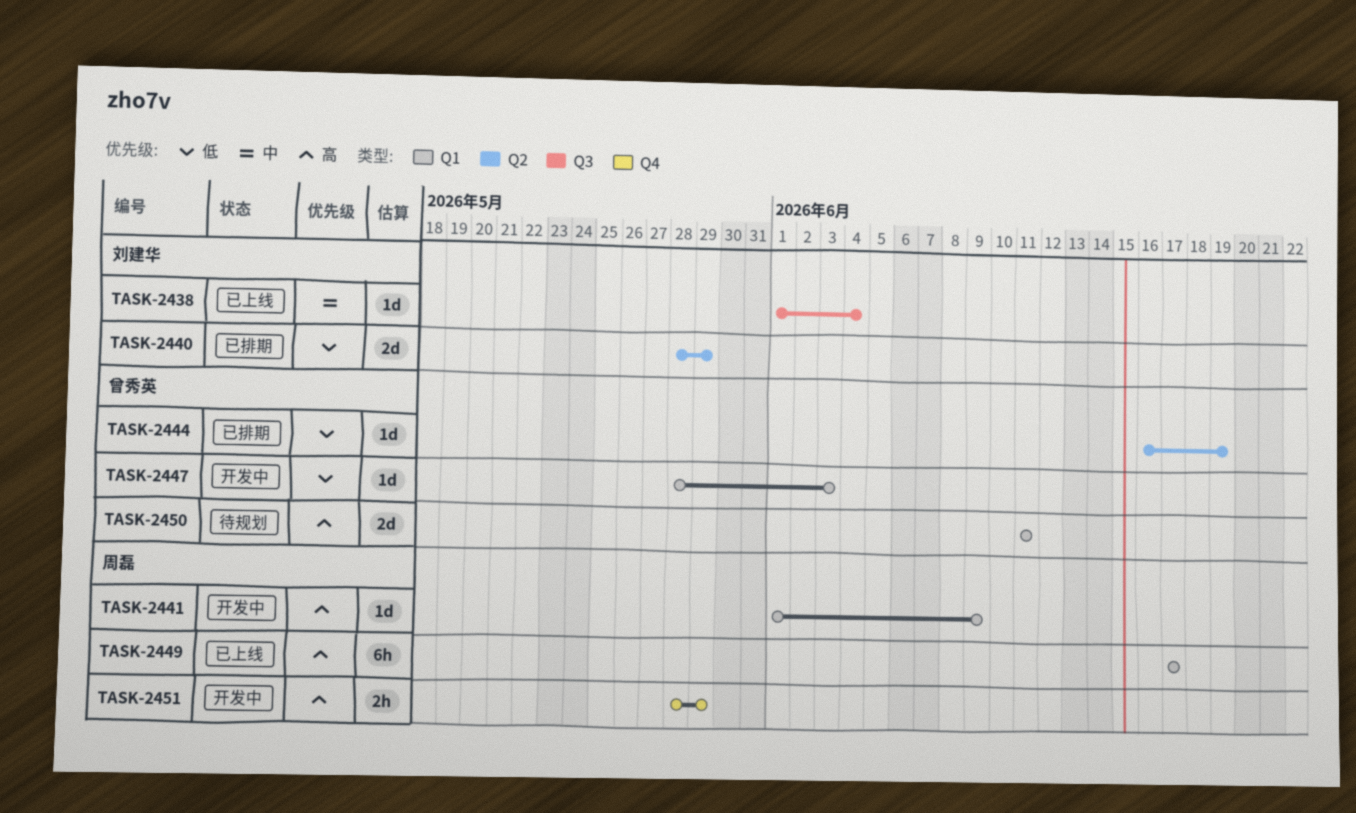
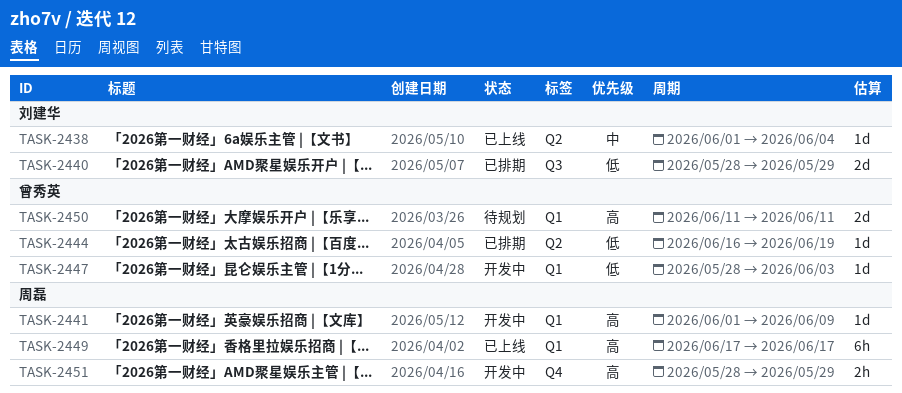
TASK-2438, label: Q3 -> Q2
TASK-2440, label: Q2 -> Q3

